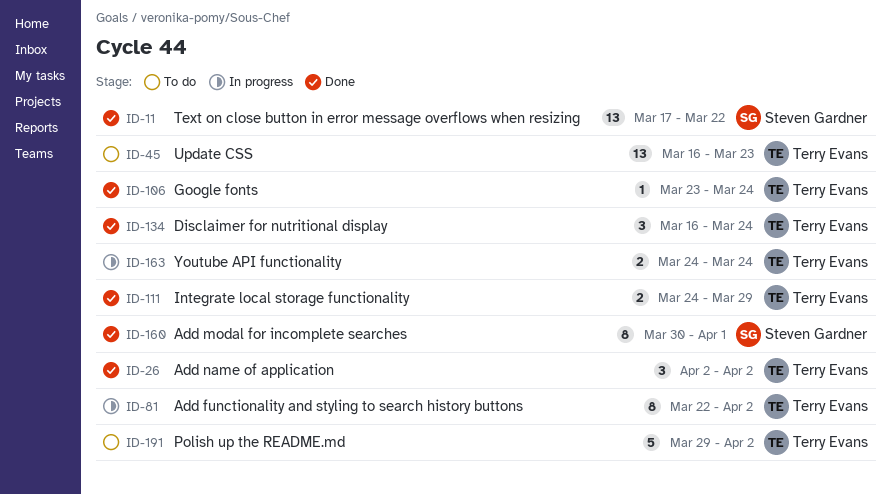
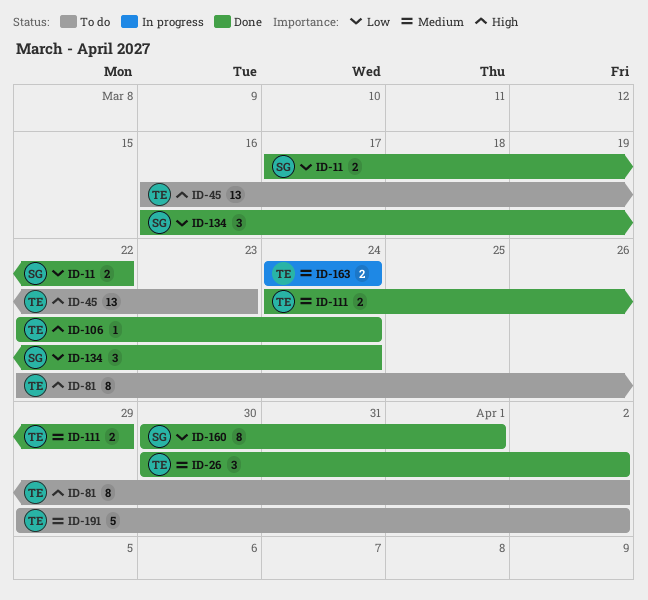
ID-11, estimate: 13 -> 2
ID-26, start: Apr 2 -> Mar 30
ID-81, status: In progress -> To do
ID-106, start: Mar 23 -> Mar 22
ID-134, owner: Terry Evans -> Steven Gardner

